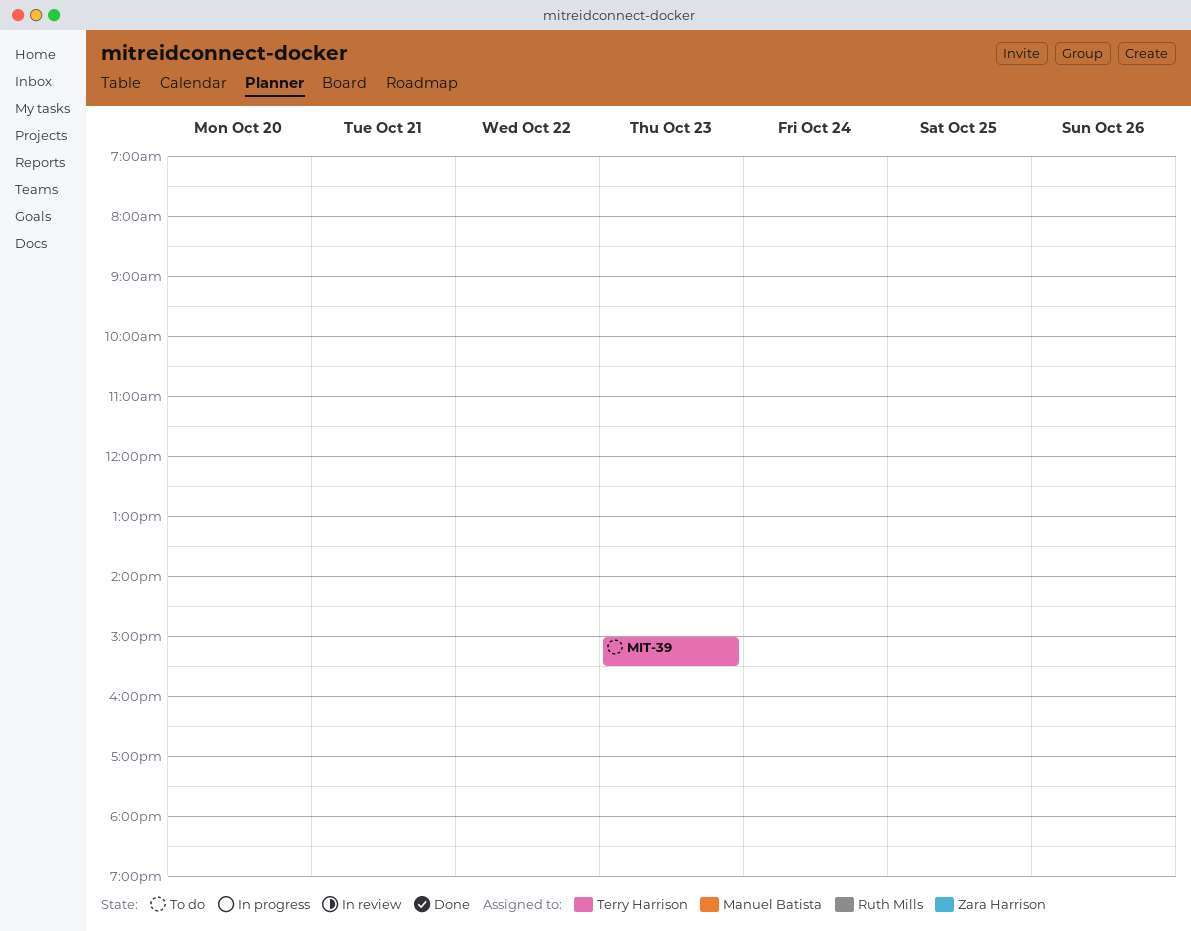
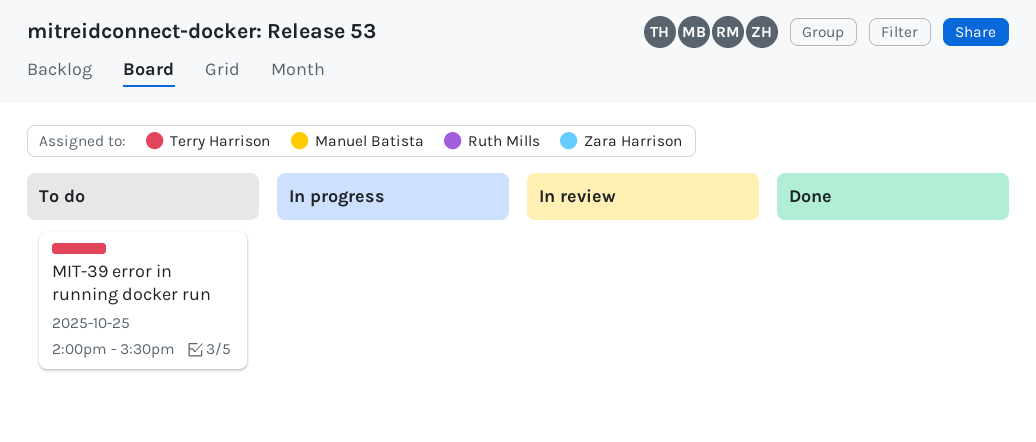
MIT-39, day: Oct 23 -> Oct 25
MIT-39, begins: 15:00 -> 14:00

